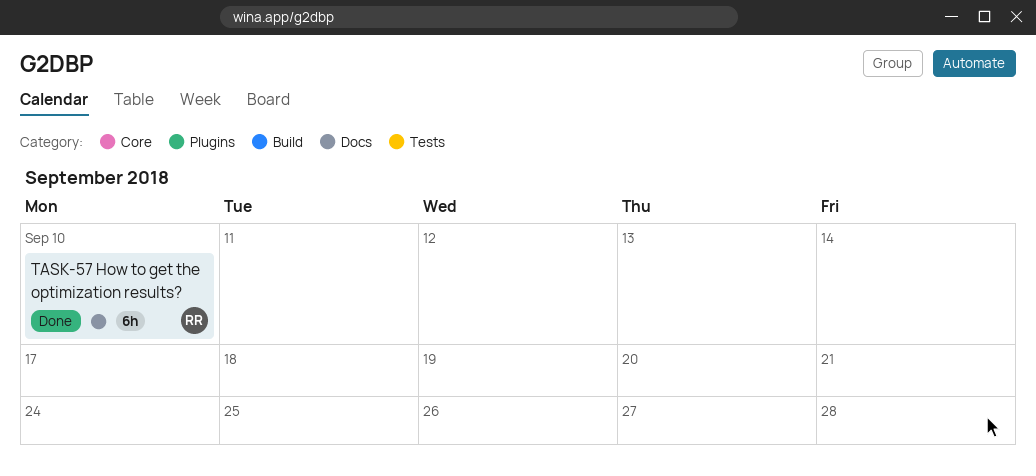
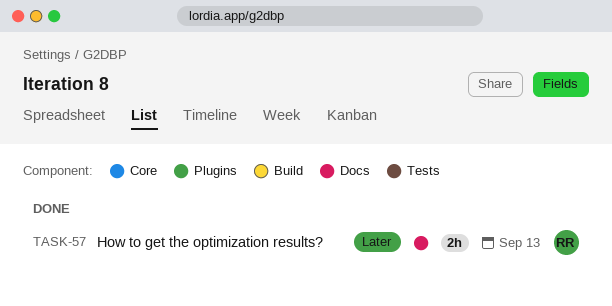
TASK-57, estimate: 6h -> 2h
TASK-57, due: Sep 10 -> Sep 13

